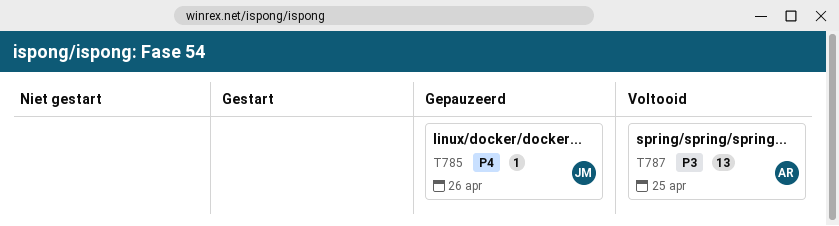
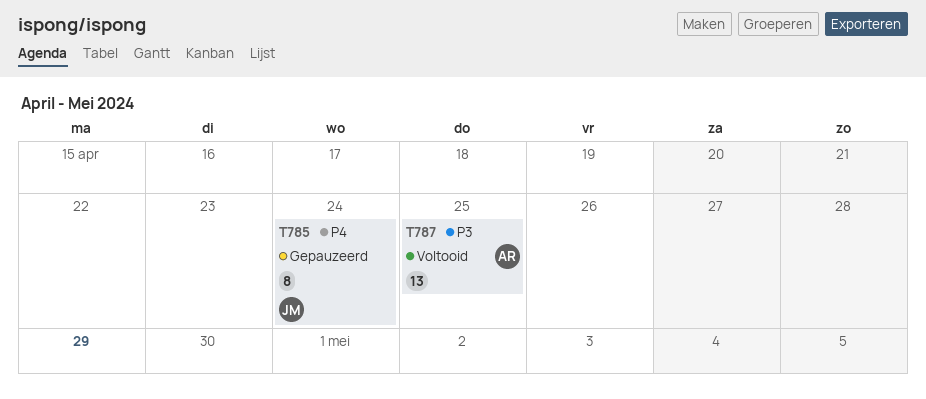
T785, estimate: 1 -> 8
T785, due: Apr 26 -> Apr 24

